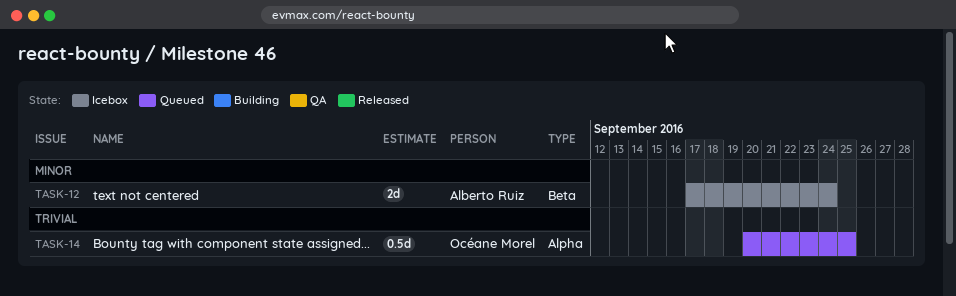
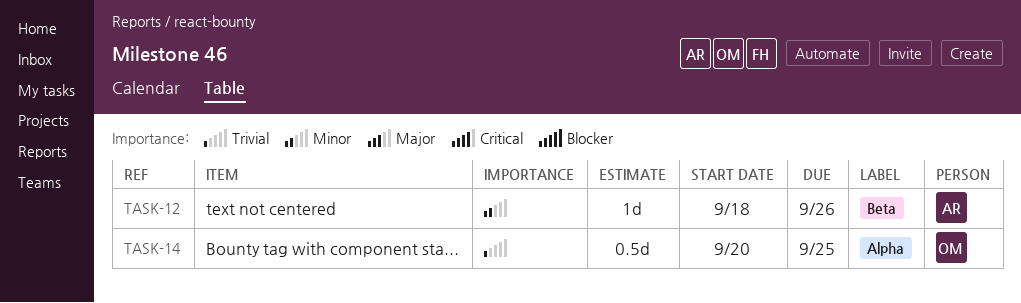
TASK-12, estimate: 2d -> 1d
TASK-12, start: Sep 17 -> Sep 18
TASK-12, due: Sep 24 -> Sep 26

